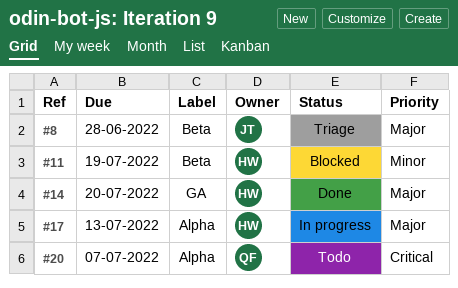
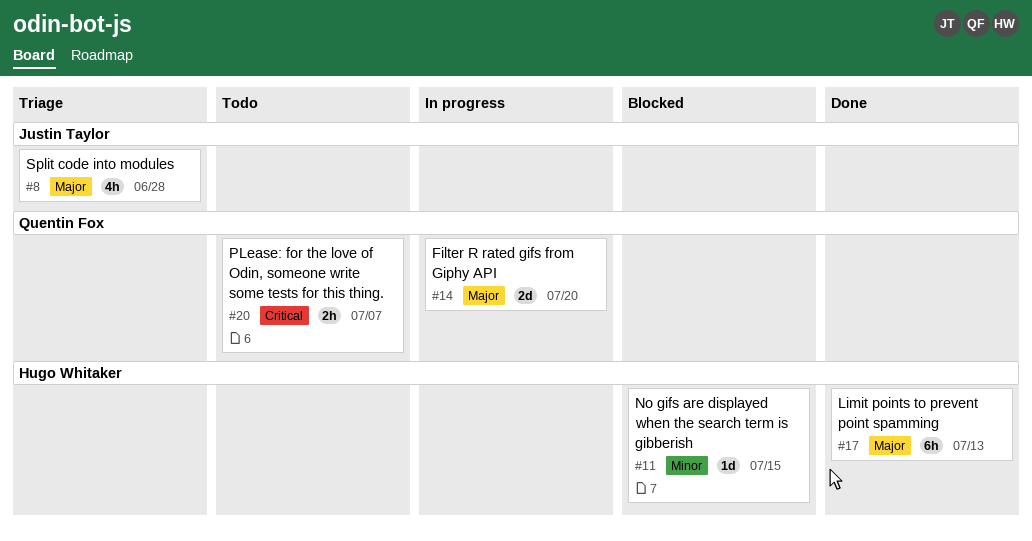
#11, due: Jul 19 -> Jul 15
#14, status: Done -> In progress
#14, owner: Hugo Whitaker -> Quentin Fox
#17, status: In progress -> Done

